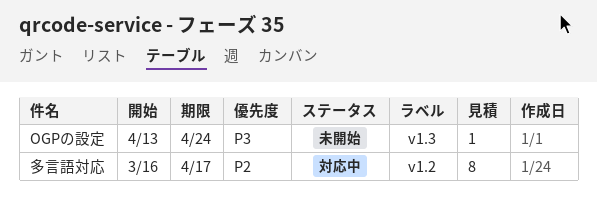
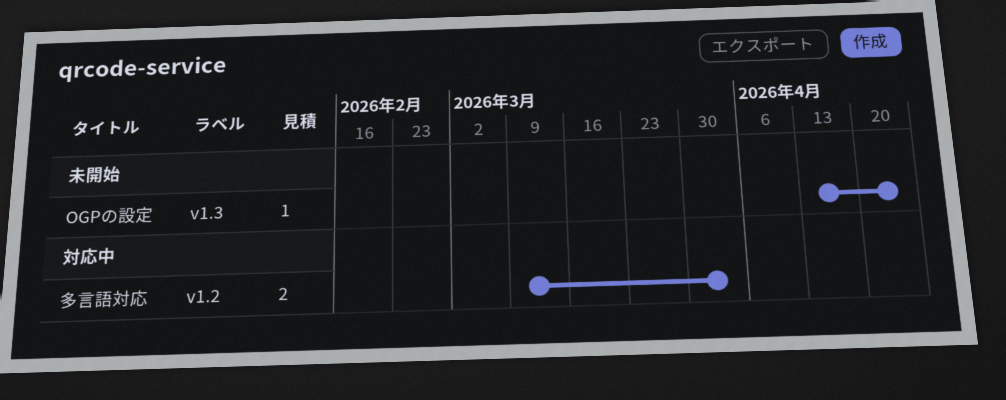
多言語対応, estimate: 8 -> 2
多言語対応, start: Mar 16 -> Mar 9
多言語対応, due: Apr 17 -> Apr 3

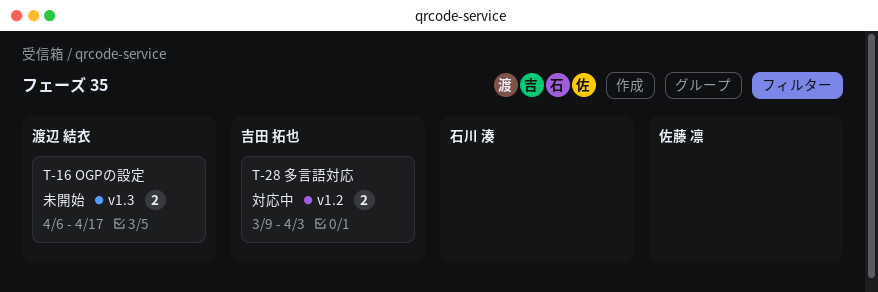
OGPの設定, estimate: 1 -> 2
OGPの設定, start: Apr 13 -> Apr 6
OGPの設定, due: Apr 24 -> Apr 17

